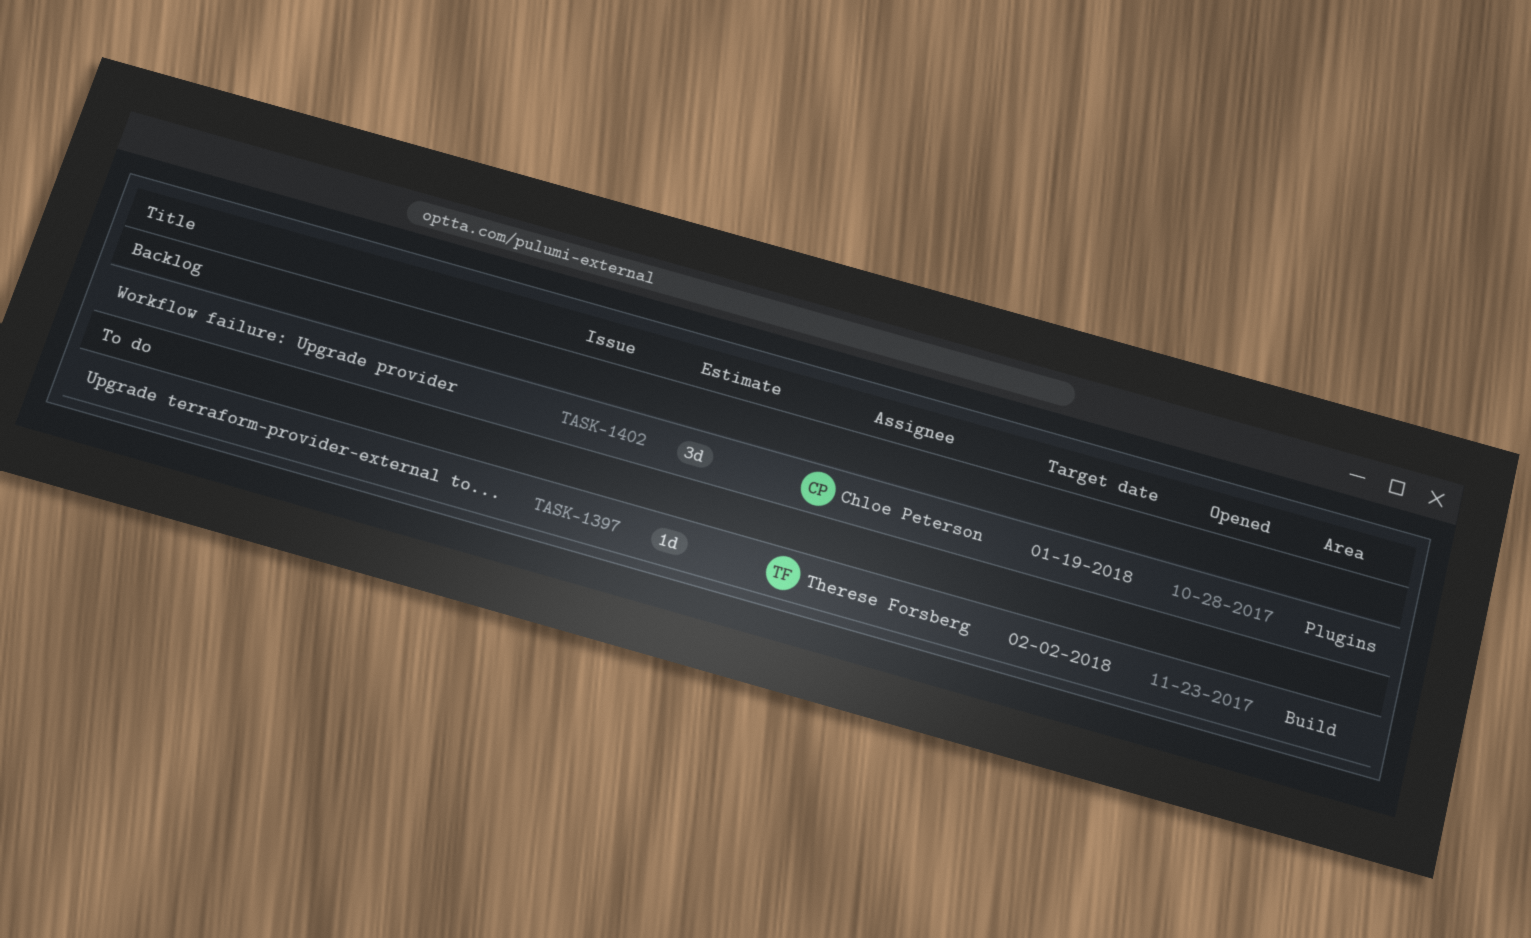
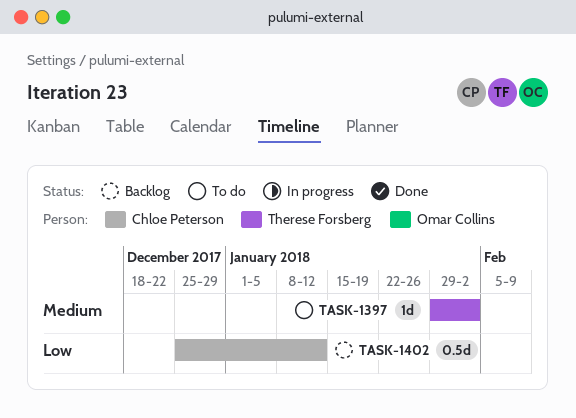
TASK-1402, estimate: 3d -> 0.5d
TASK-1402, due: Jan 19 -> Jan 12

